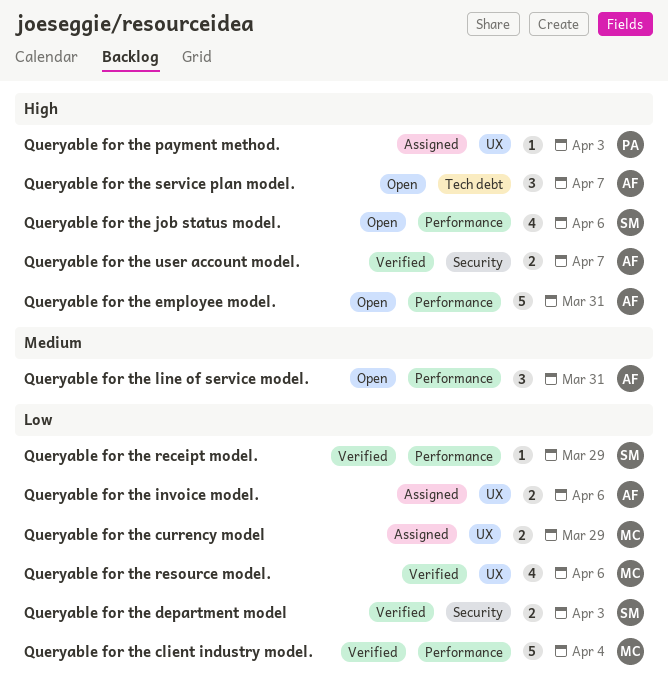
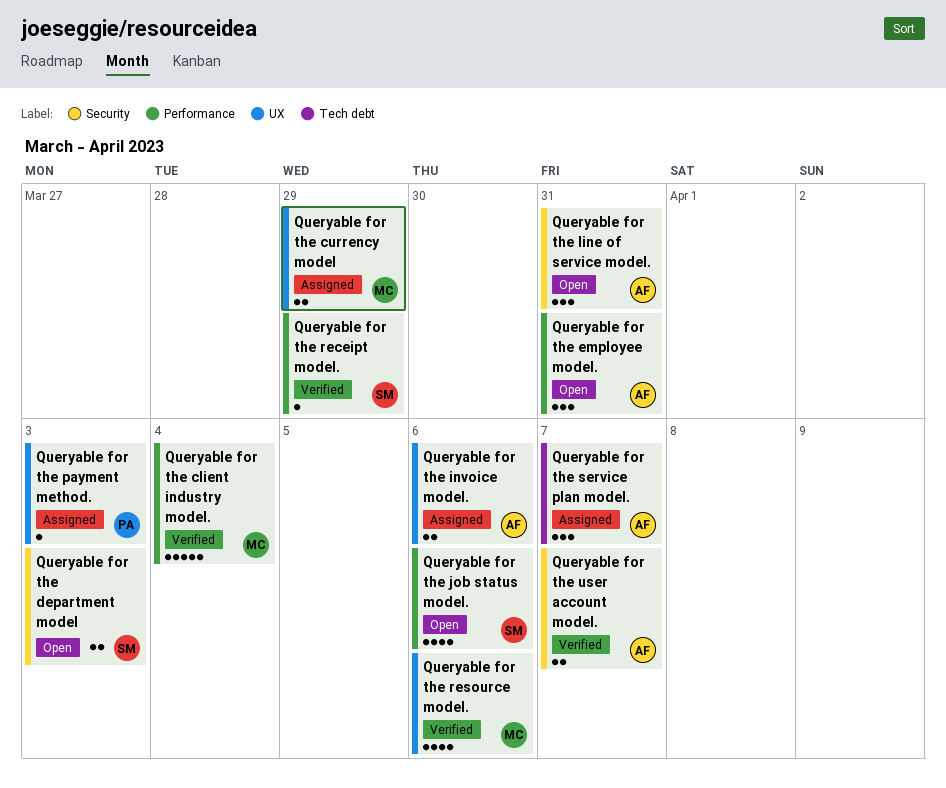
Queryable for the department model, status: Verified -> Open
Queryable for the employee model., estimate: 5 -> 3
Queryable for the line of service model., label: Performance -> Security
Queryable for the service plan model., status: Open -> Assigned

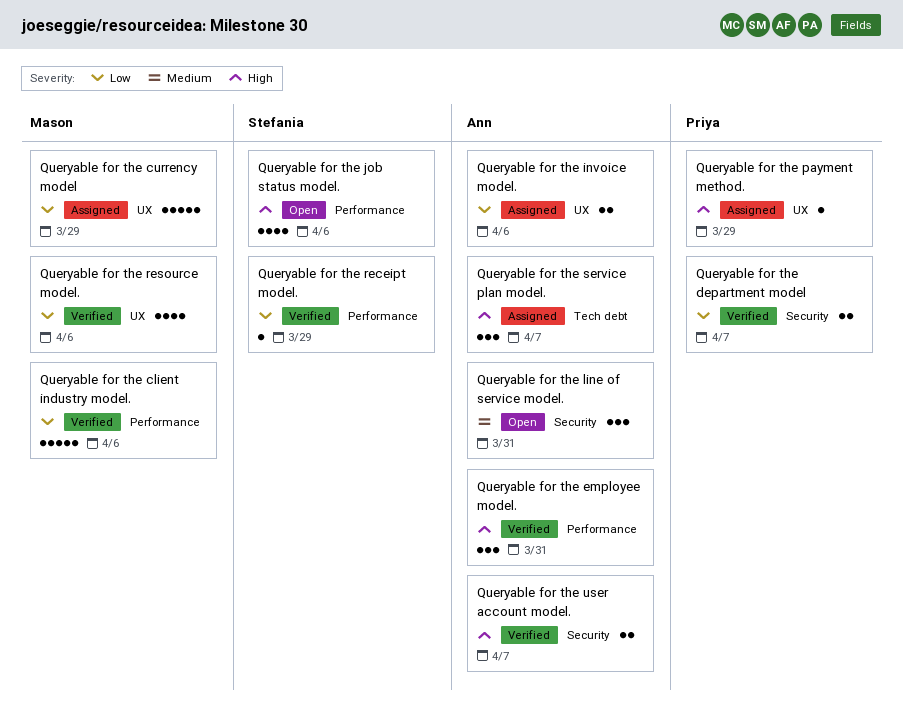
Queryable for the client industry model., due: Apr 4 -> Apr 6
Queryable for the currency model, estimate: 2 -> 5
Queryable for the department model, status: Open -> Verified
Queryable for the department model, owner: Stefania -> Priya
Queryable for the department model, due: Apr 3 -> Apr 7
Queryable for the employee model., status: Open -> Verified
Queryable for the payment method., due: Apr 3 -> Mar 29

